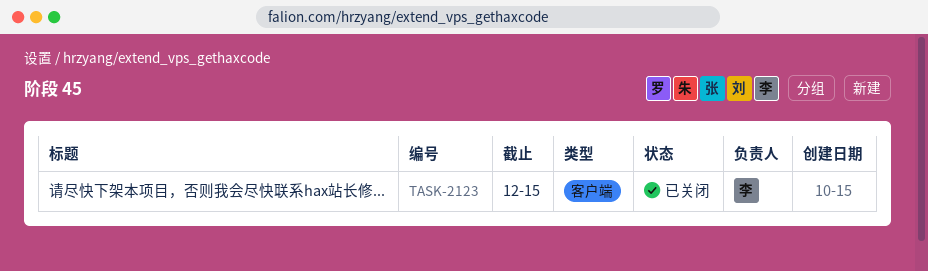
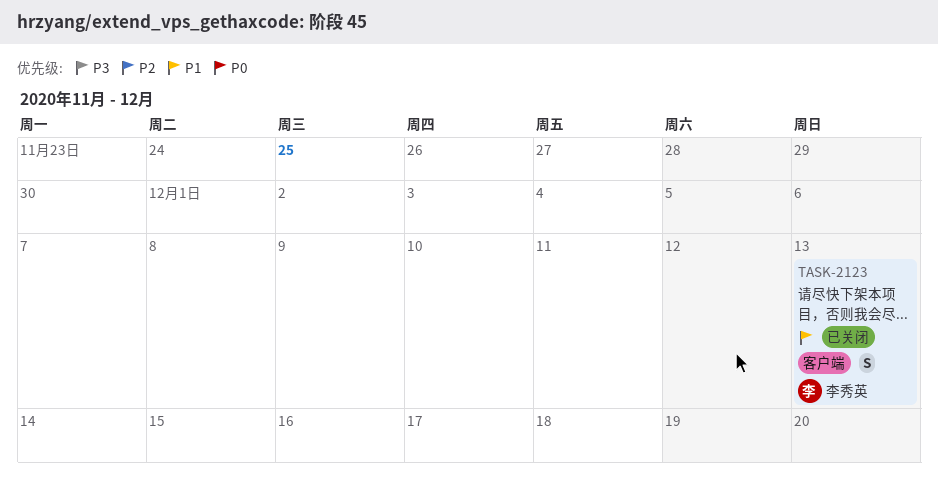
TASK-2123, due: Dec 15 -> Dec 13

